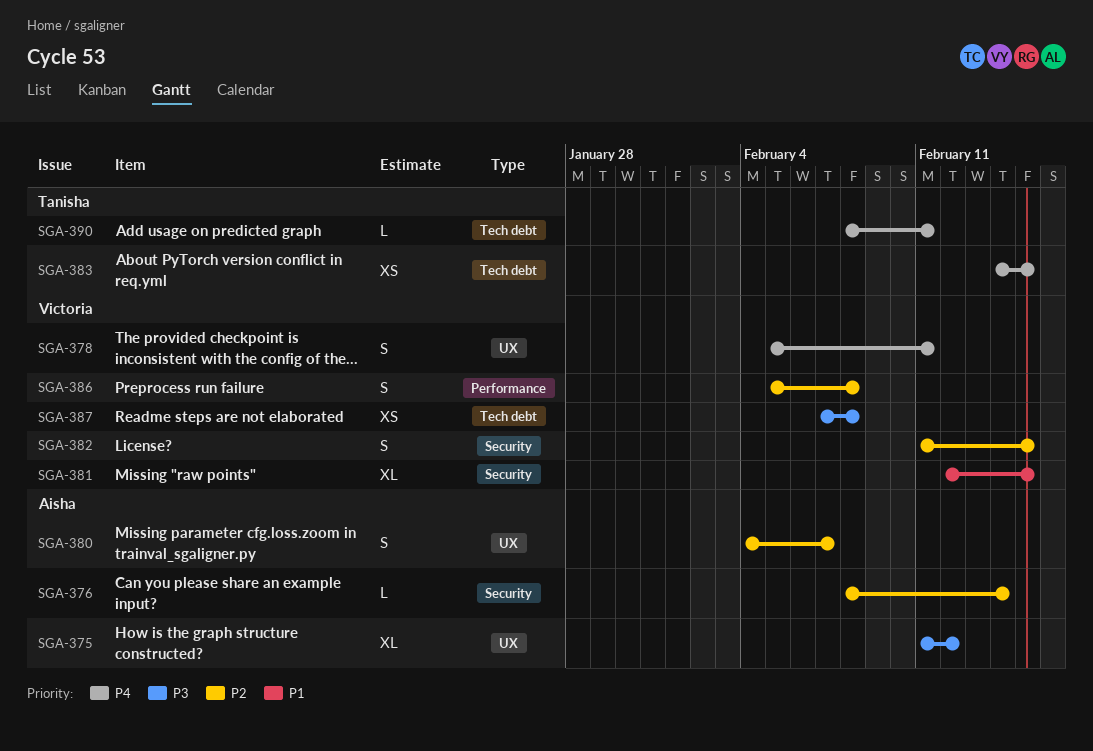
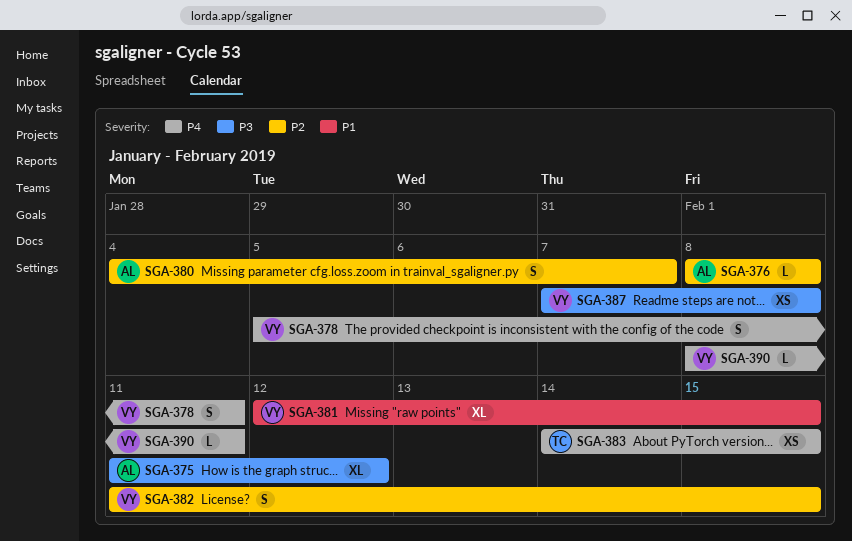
SGA-376, due: Feb 14 -> Feb 8
SGA-386: present -> none
SGA-390, owner: Tanisha -> Victoria

